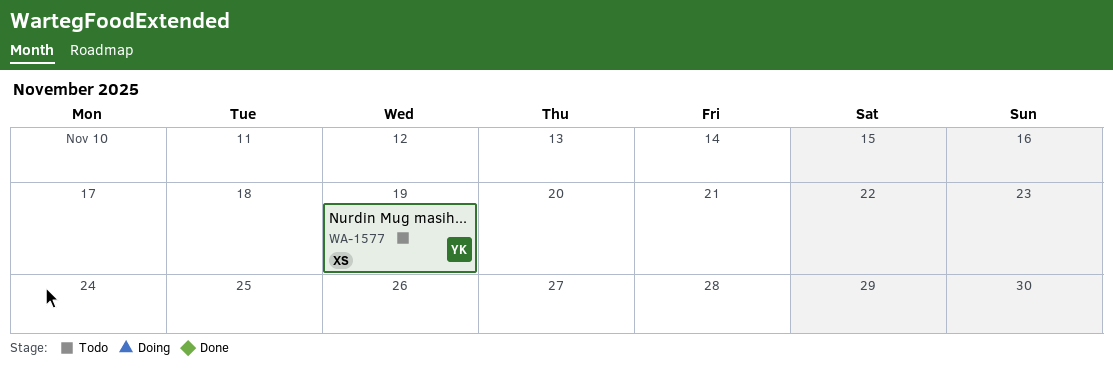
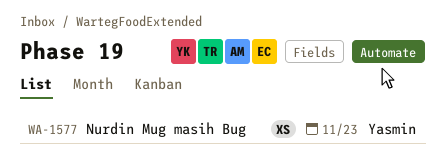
WA-1577, due: Nov 19 -> Nov 23

